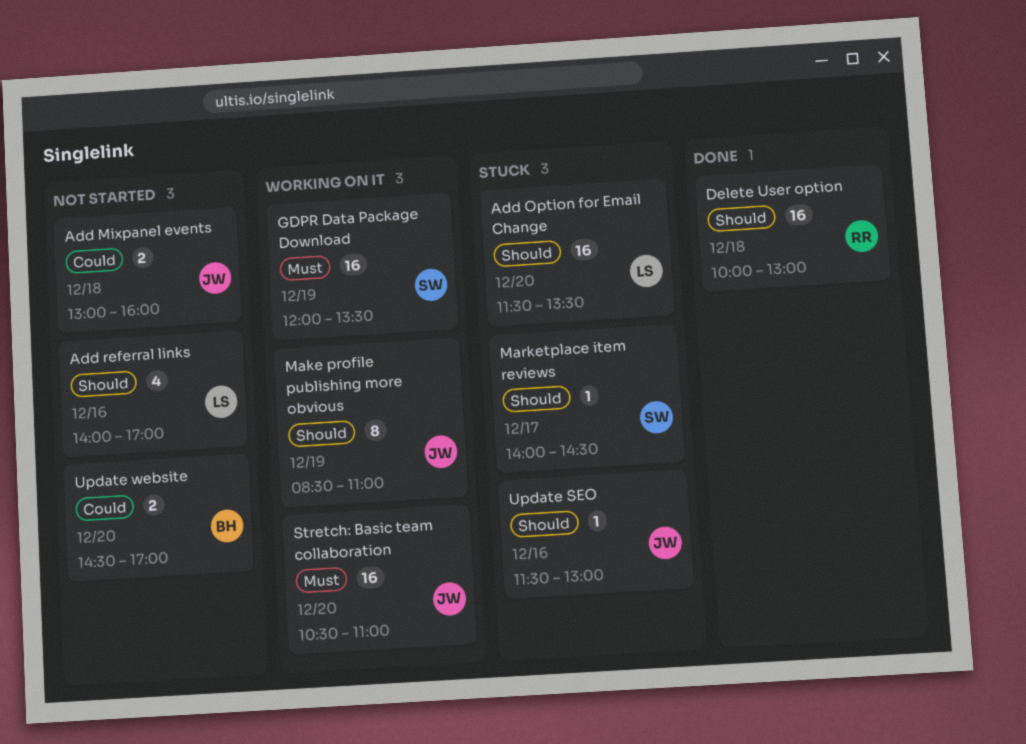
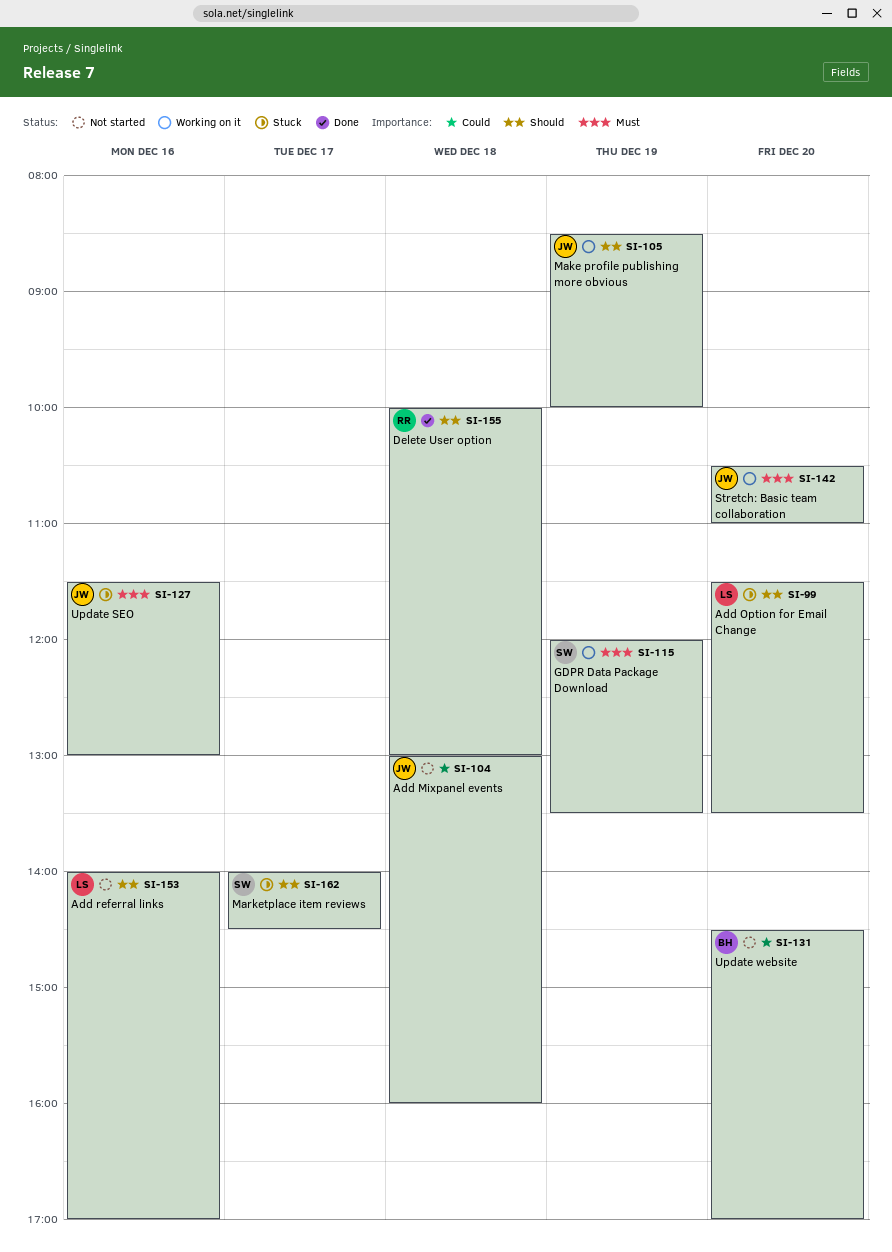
Make profile publishing more obvious, ends: 11:00 -> 10:00
Update SEO, priority: Should -> Must

